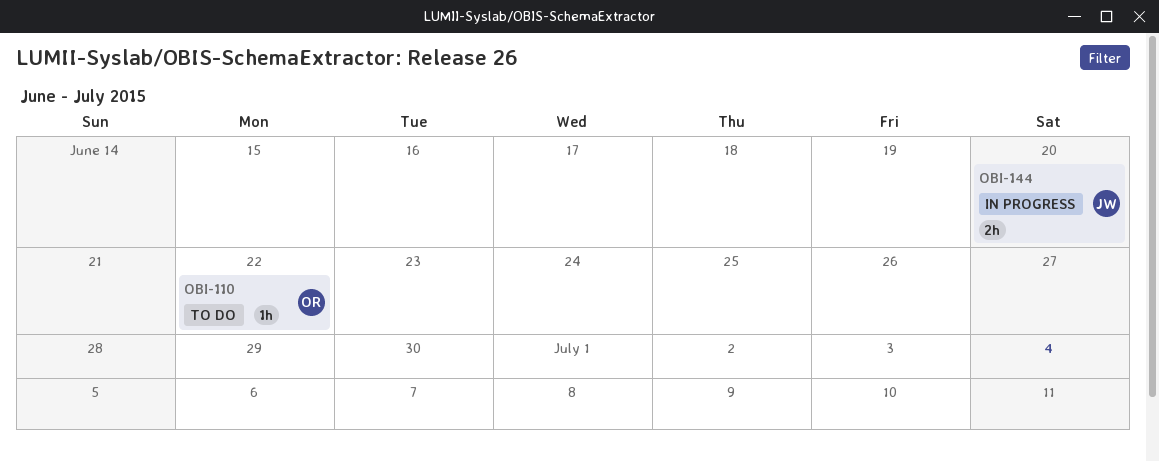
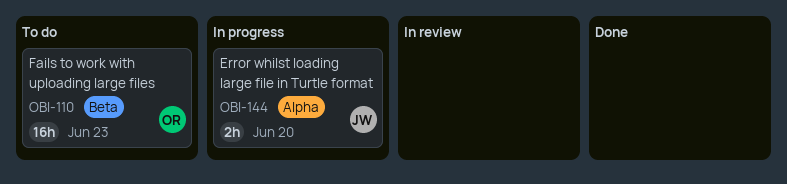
OBI-110, estimate: 1h -> 16h
OBI-110, due: Jun 22 -> Jun 23

